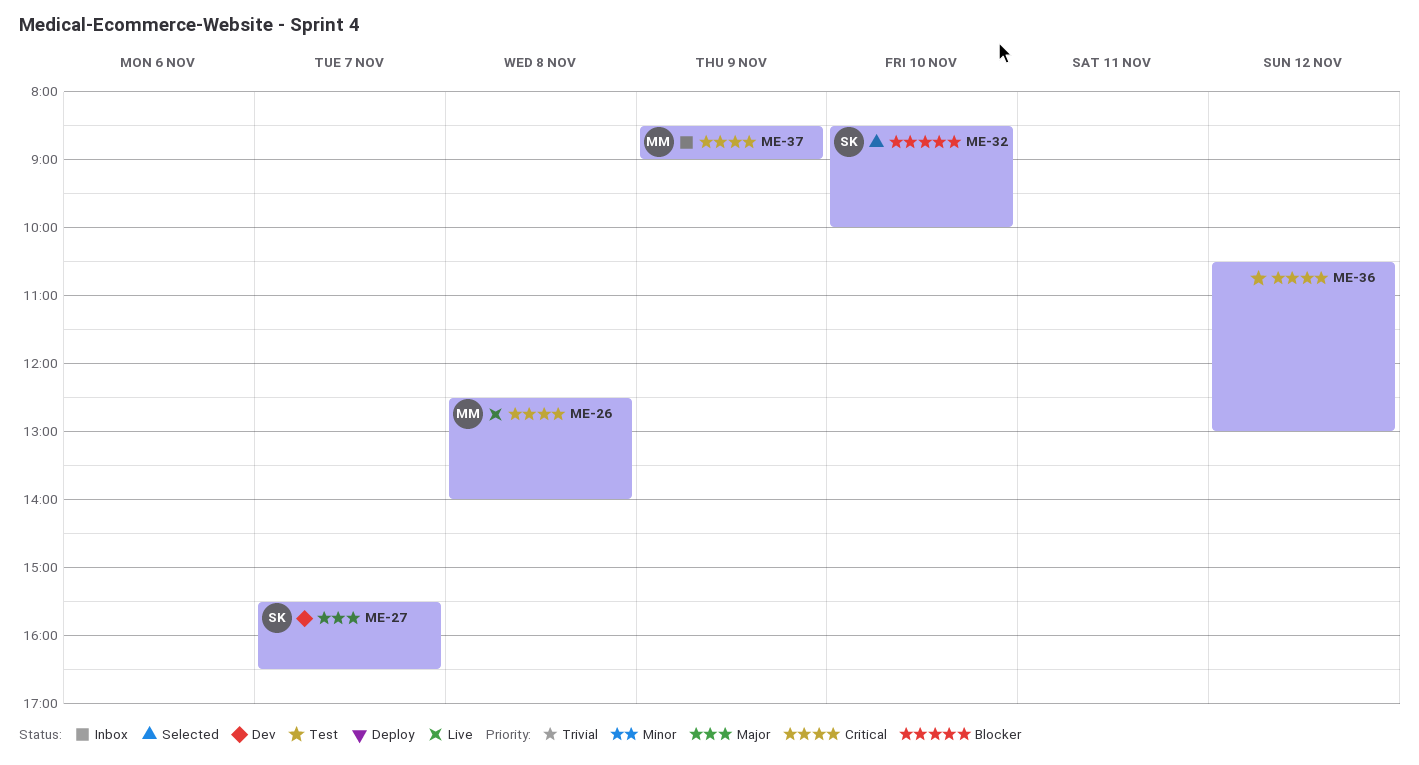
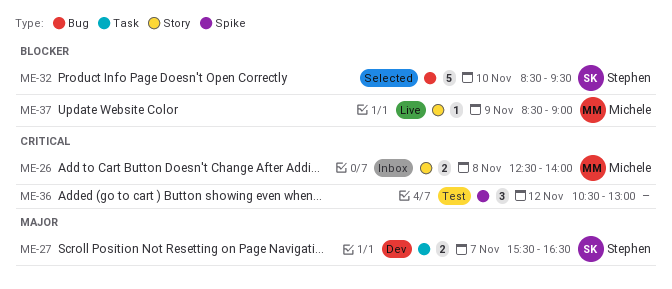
ME-26, status: Live -> Inbox
ME-32, ends: 10:00 -> 09:30
ME-37, status: Inbox -> Live
ME-37, priority: Critical -> Blocker

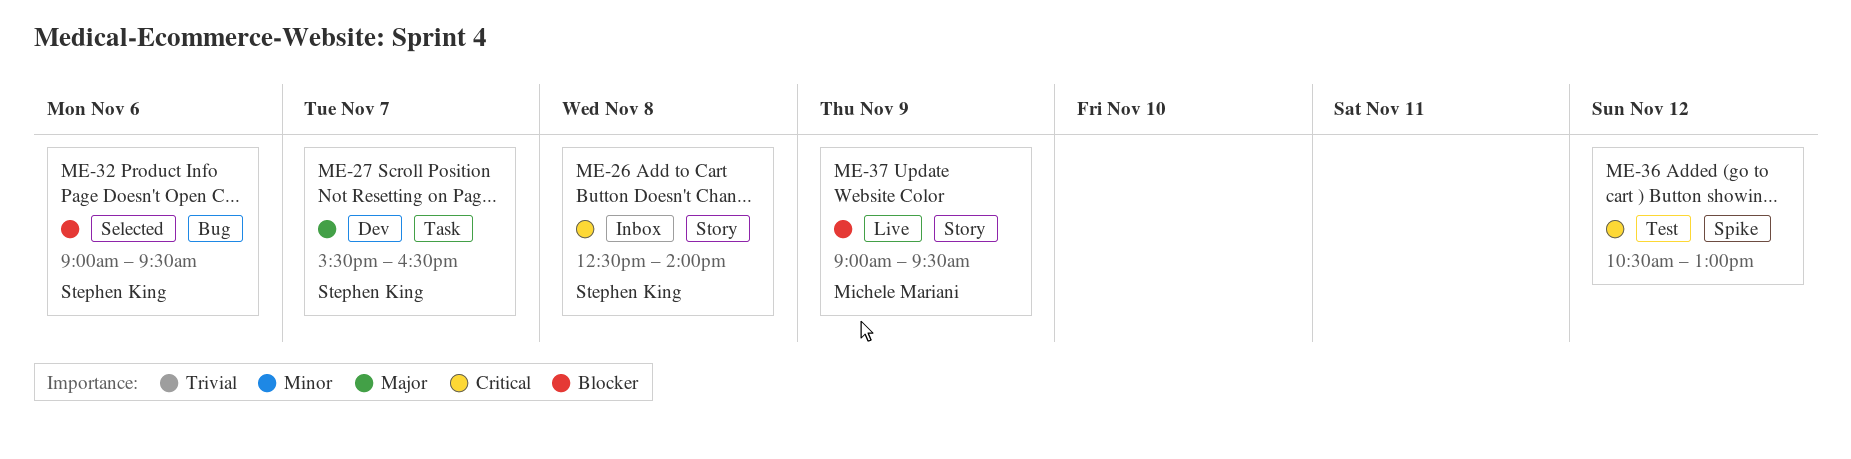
ME-26, owner: Michele Mariani -> Stephen King
ME-32, day: Nov 10 -> Nov 6
ME-32, begins: 08:30 -> 09:00
ME-37, begins: 08:30 -> 09:00
ME-37, ends: 09:00 -> 09:30

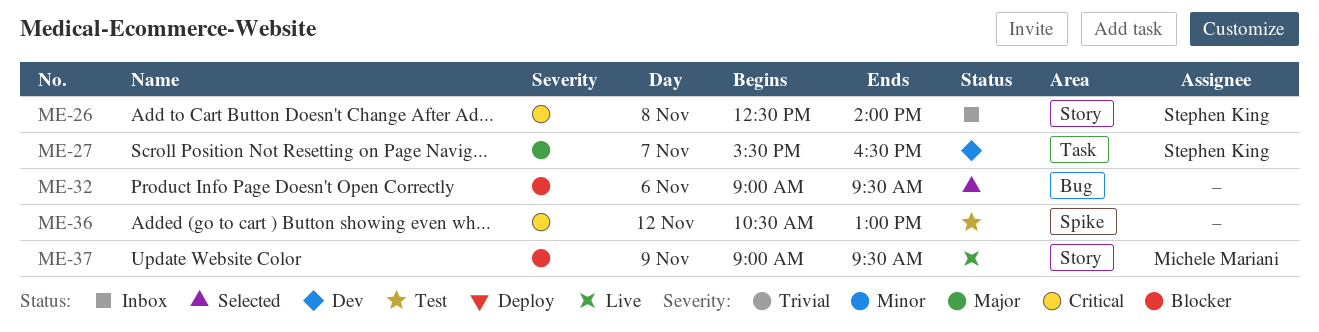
ME-32, owner: Stephen King -> none

